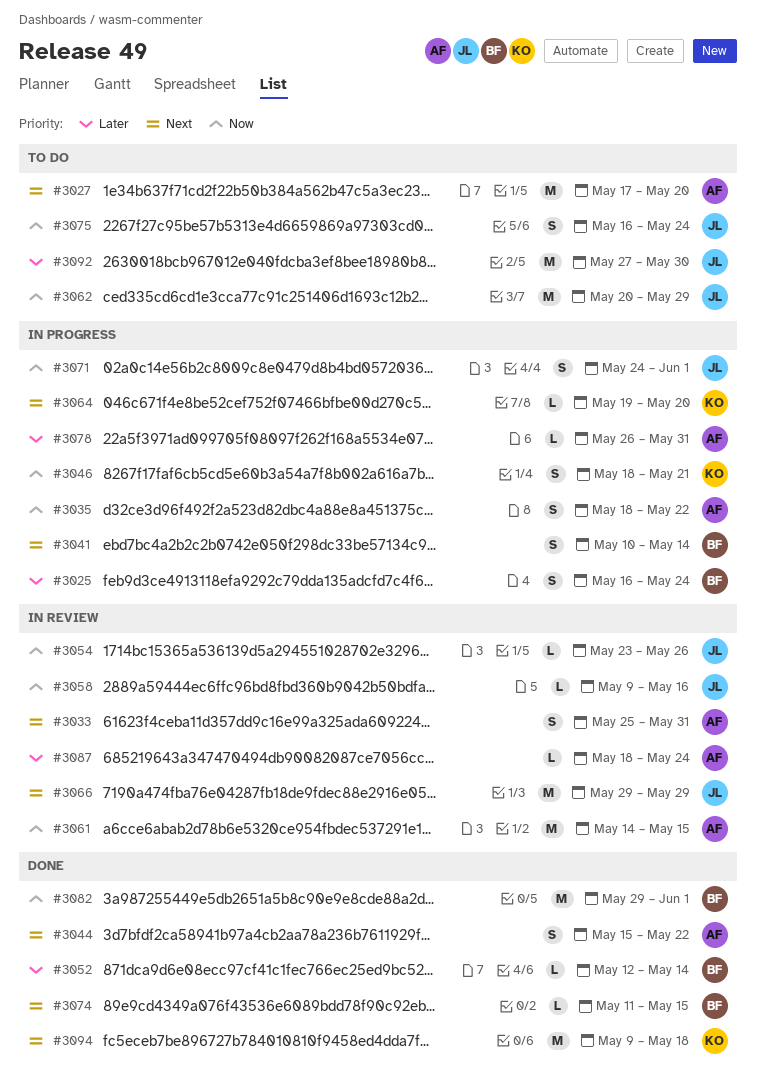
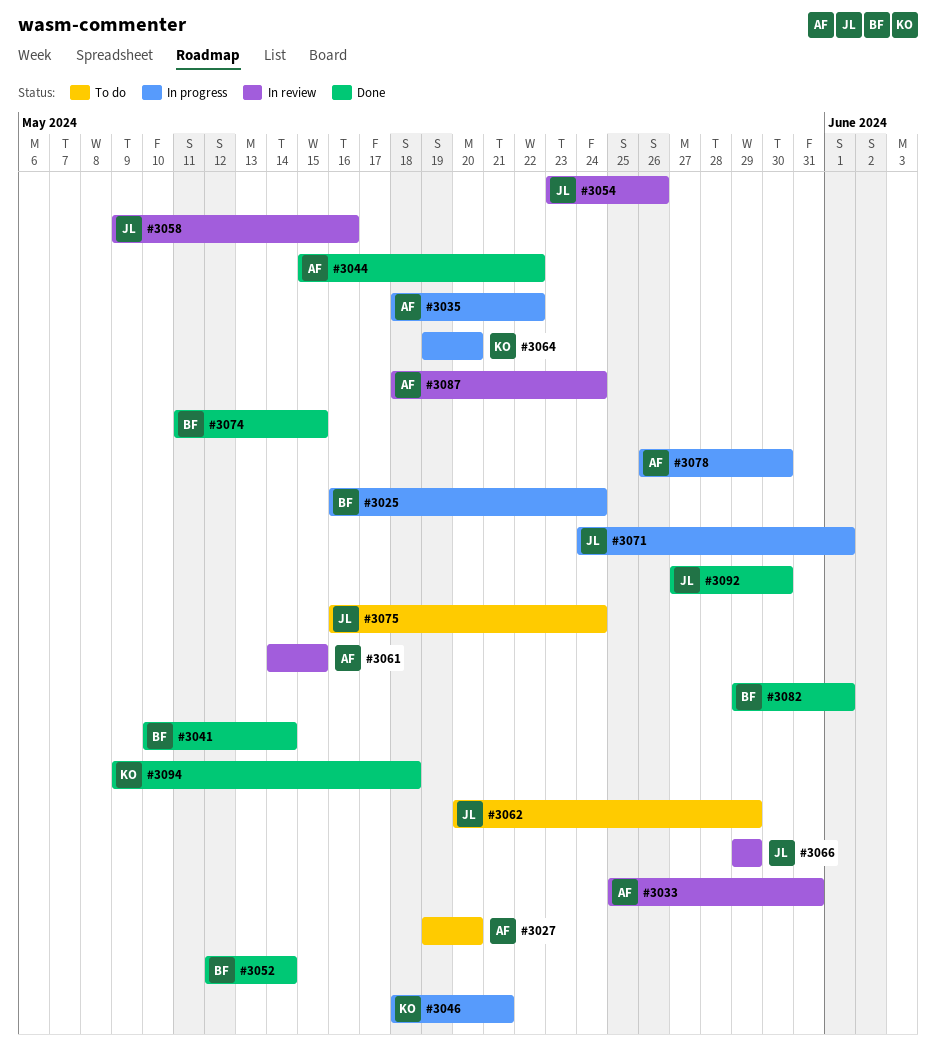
#3027, start: May 17 -> May 19
#3041, status: In progress -> Done
#3078, due: May 31 -> May 30
#3092, status: To do -> Done

